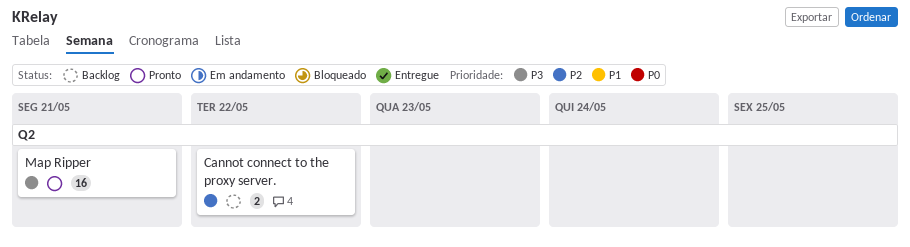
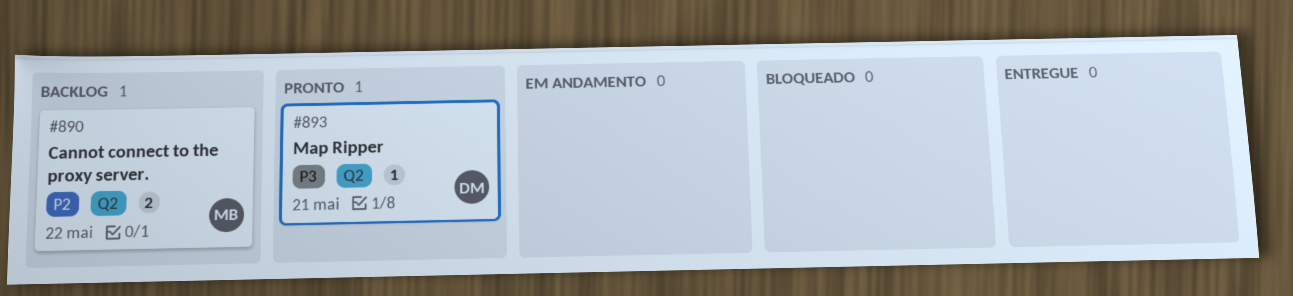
Map Ripper, estimate: 16 -> 1

